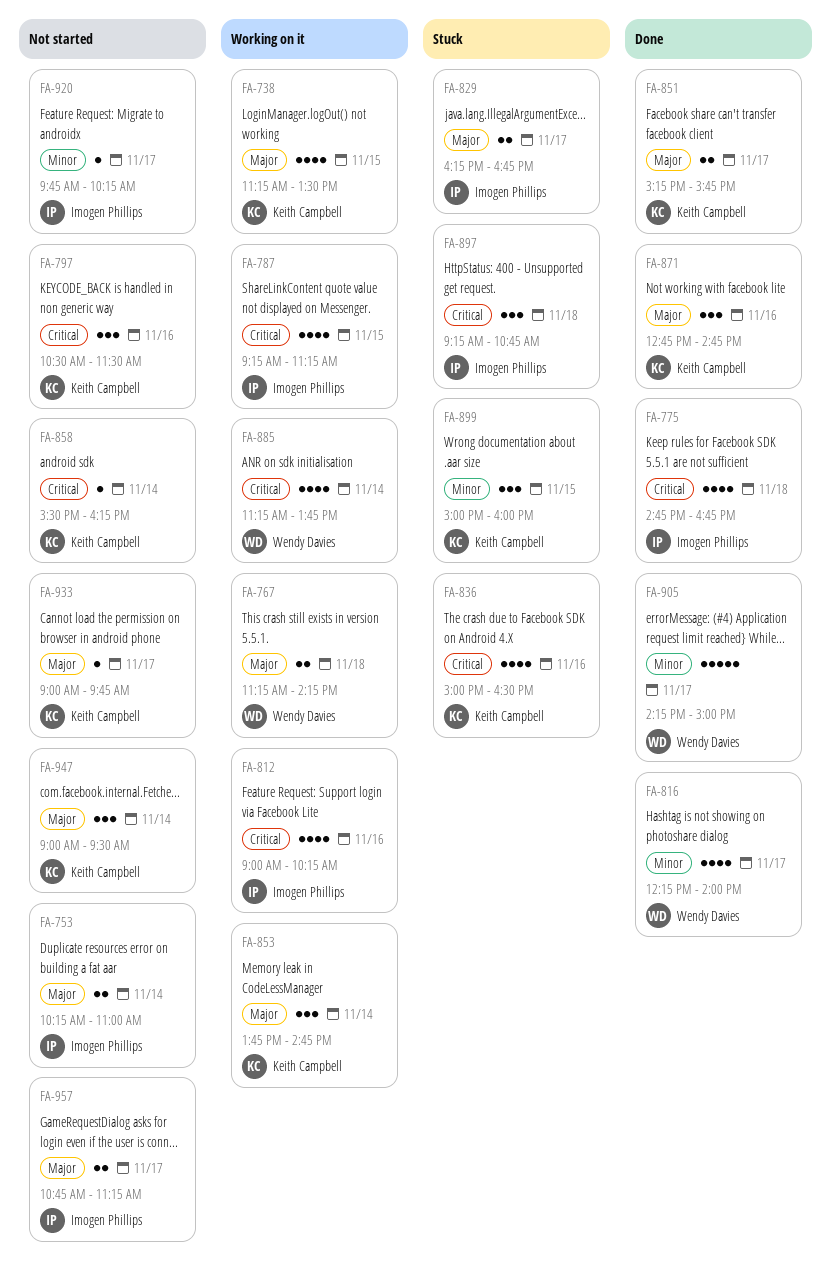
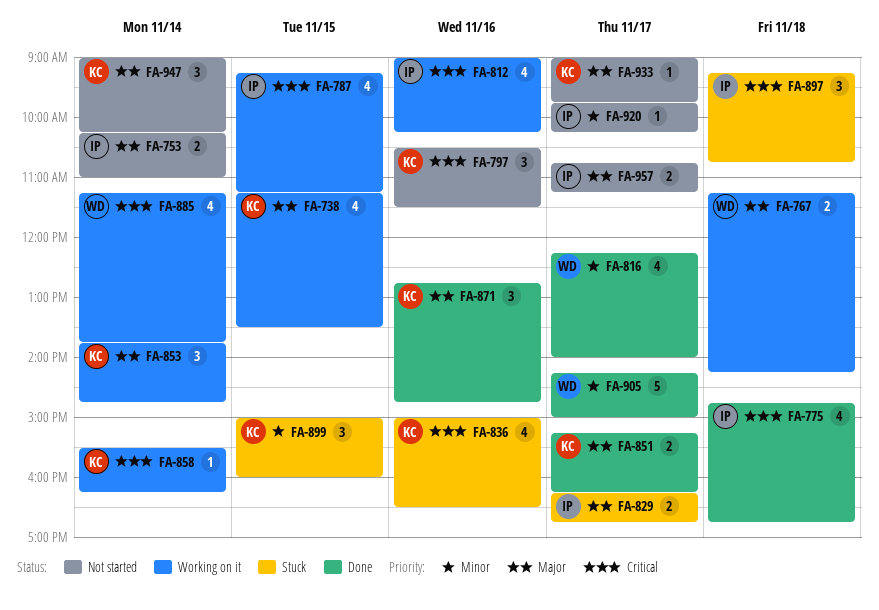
FA-851, ends: 15:45 -> 16:15
FA-858, status: Not started -> Working on it
FA-947, ends: 09:30 -> 10:15

